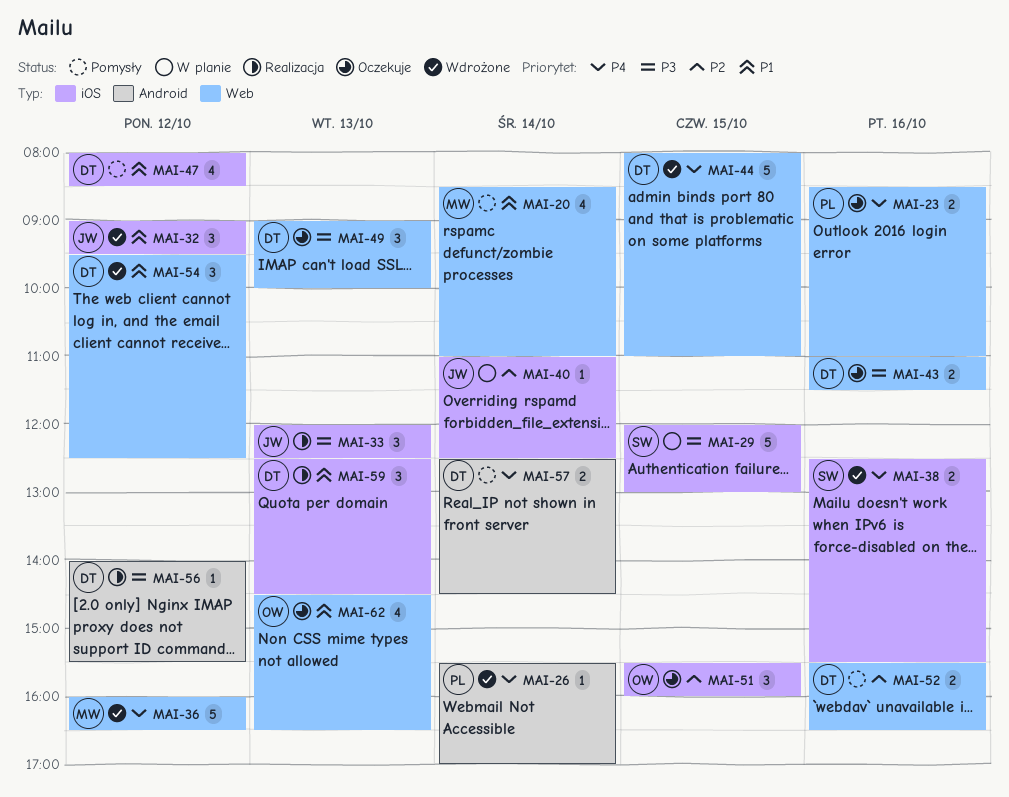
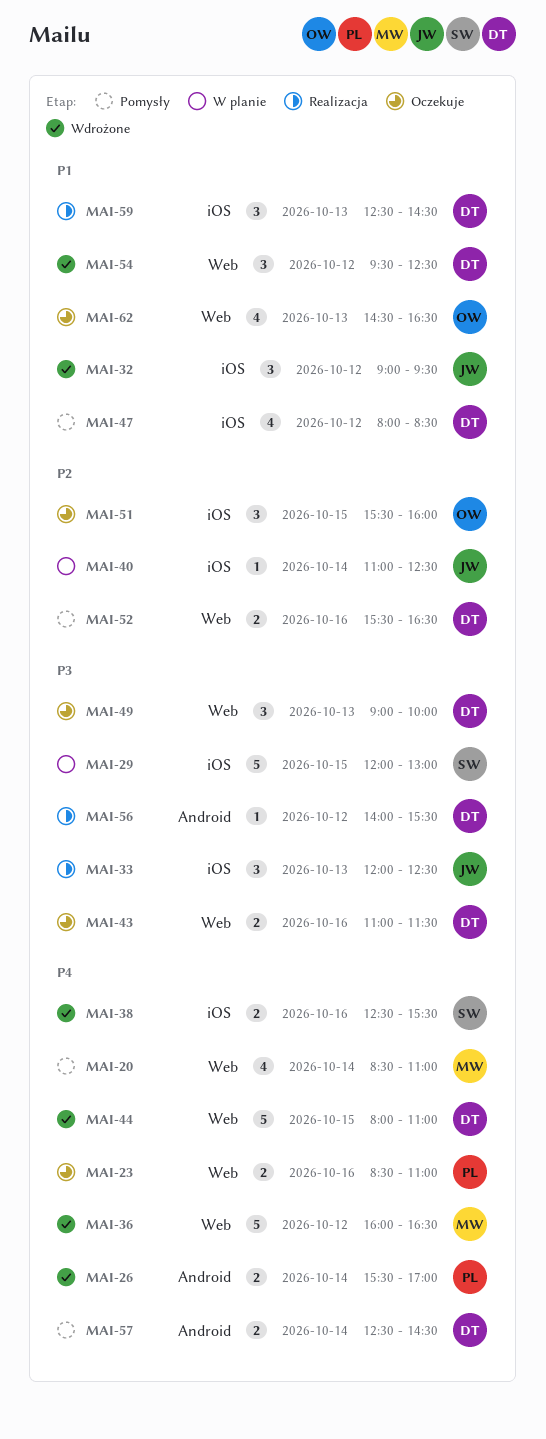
MAI-20, priority: P1 -> P4
MAI-26, estimate: 1 -> 2

